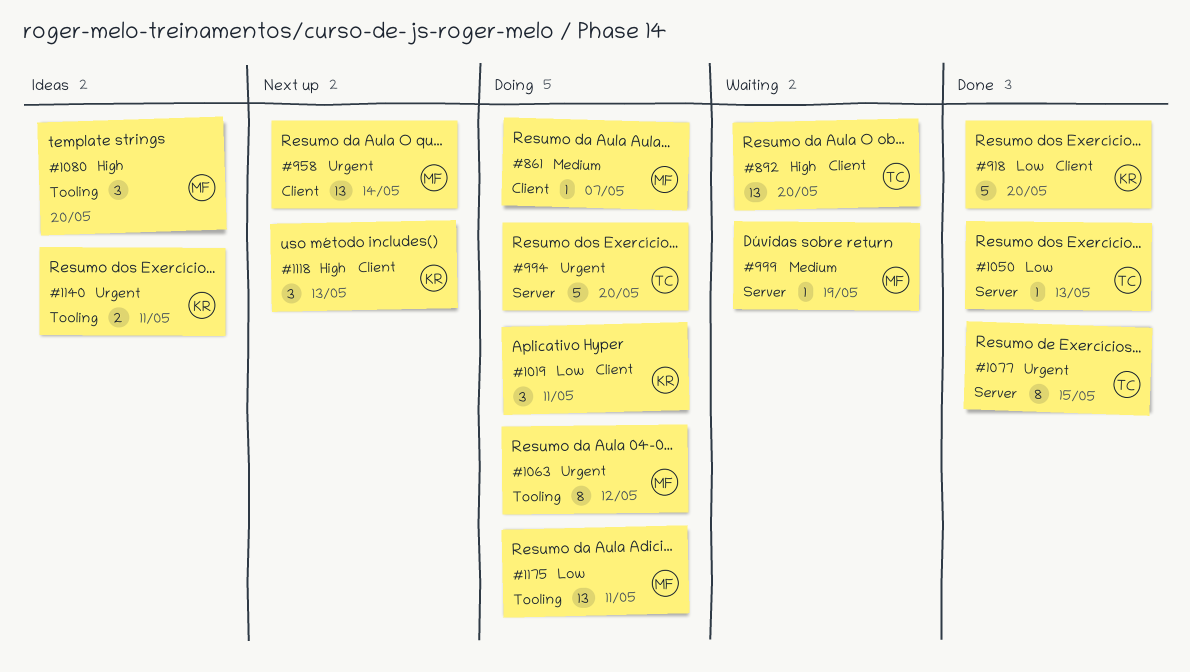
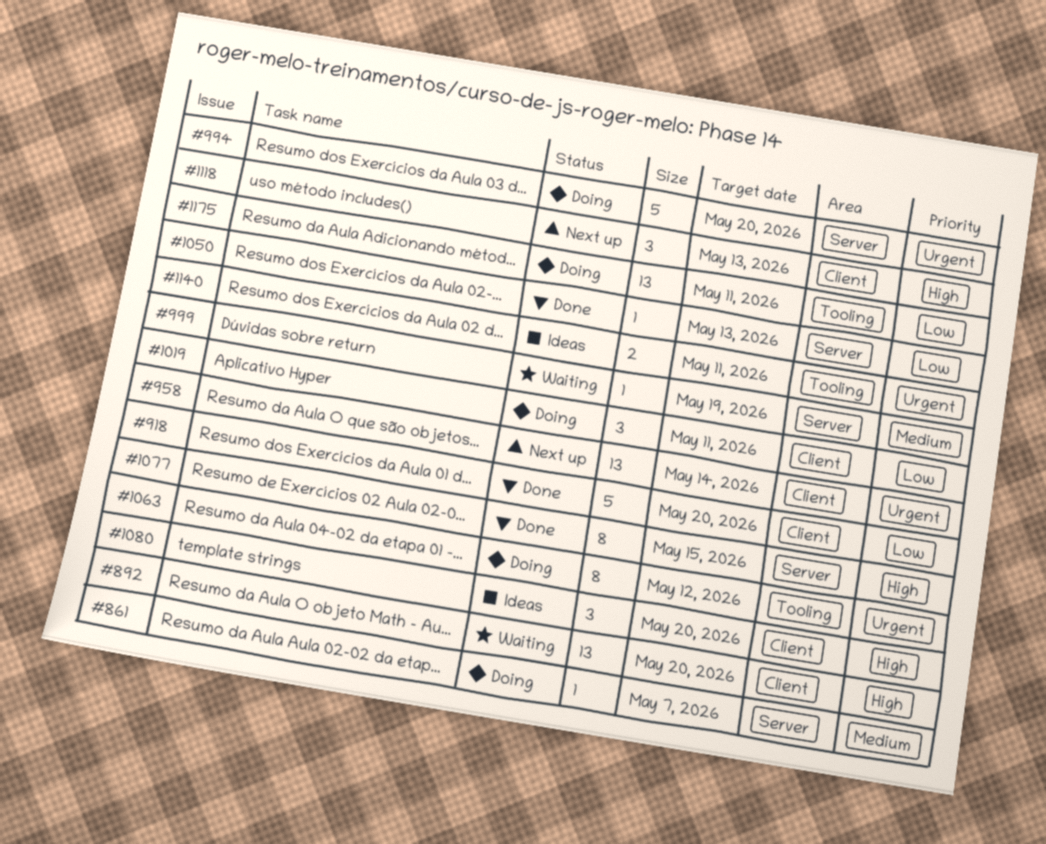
#861, label: Client -> Server
#1077, priority: Urgent -> High
#1080, label: Tooling -> Client

